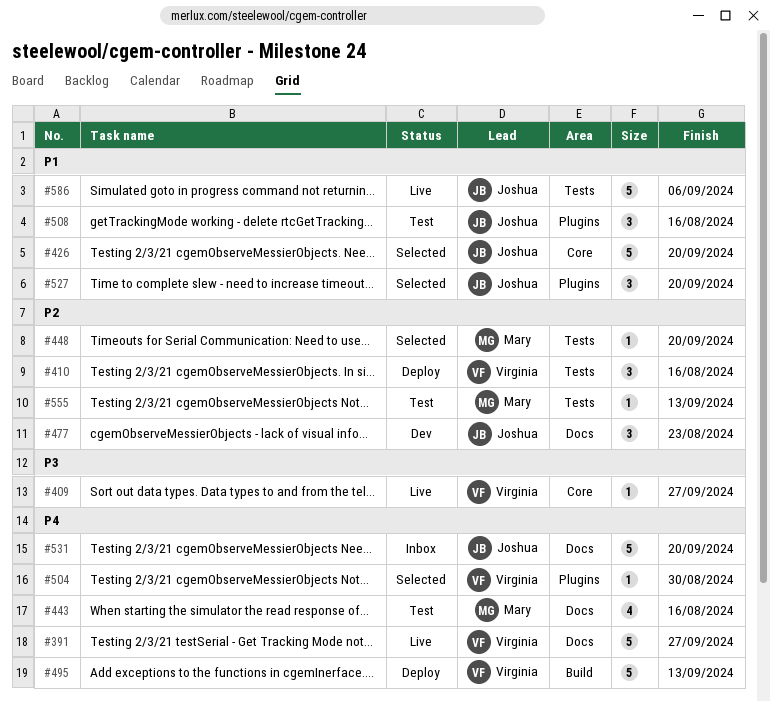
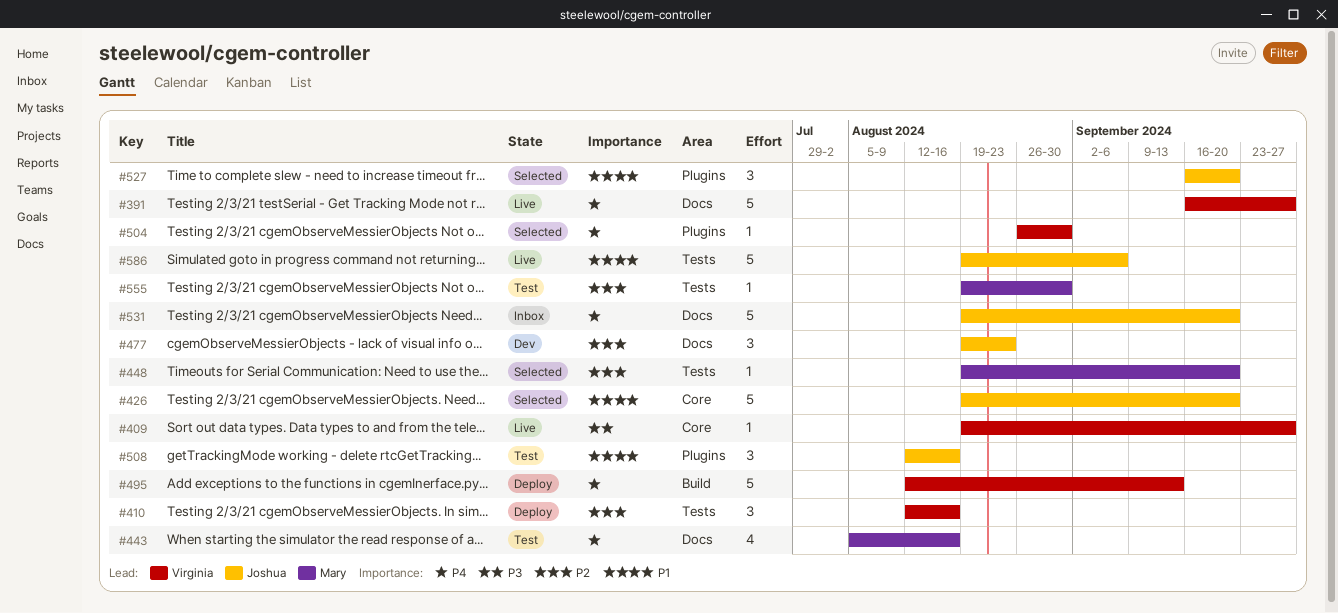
#555, due: Sep 13 -> Aug 30

